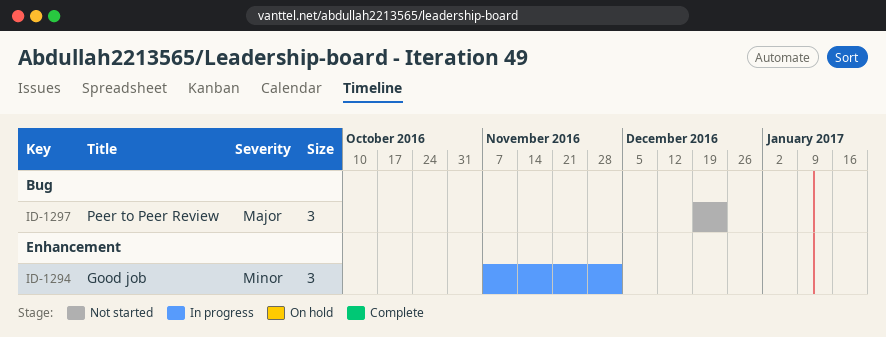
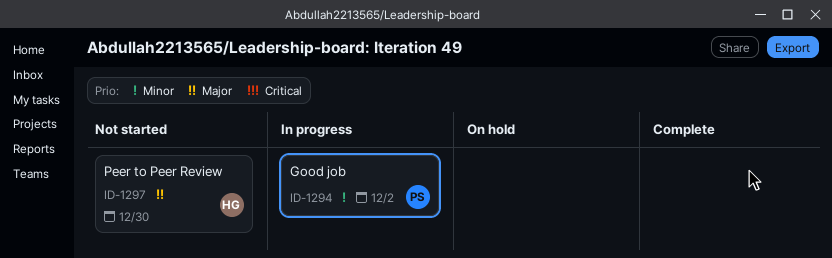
ID-1297, due: Dec 23 -> Dec 30

